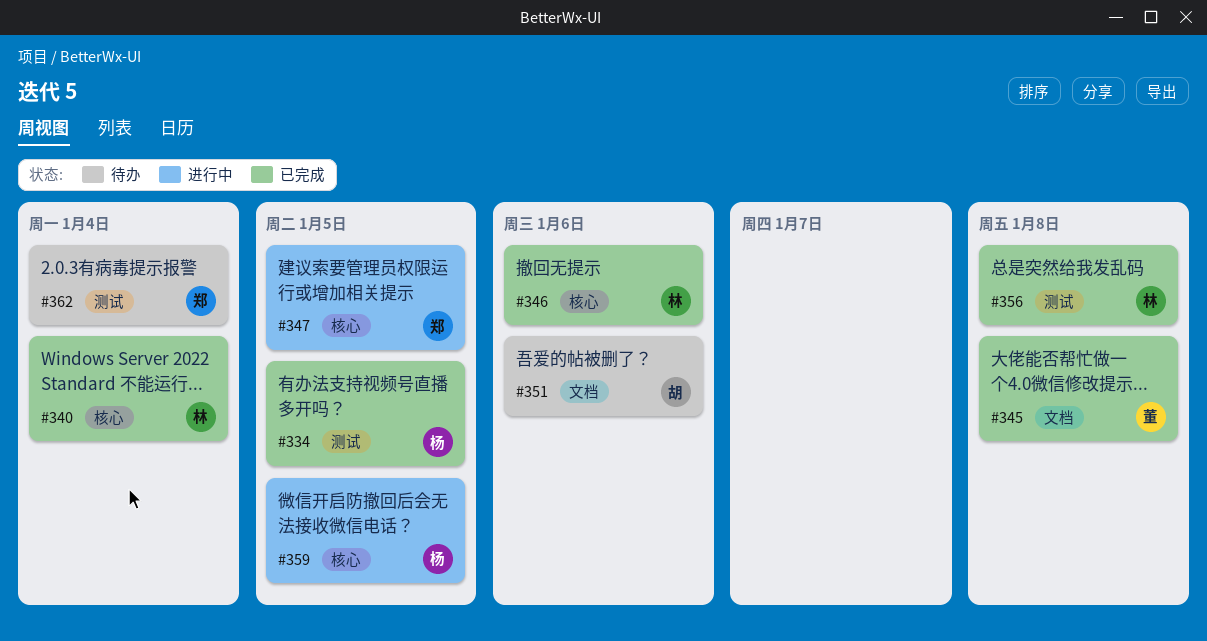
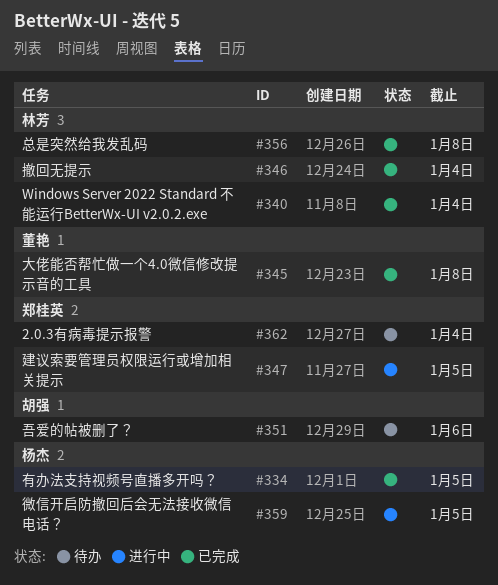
#346, due: Jan 6 -> Jan 4

